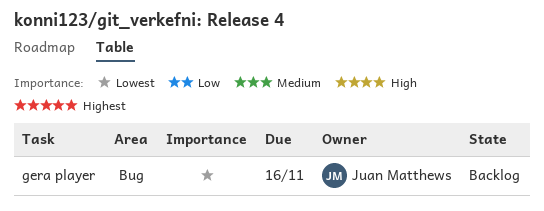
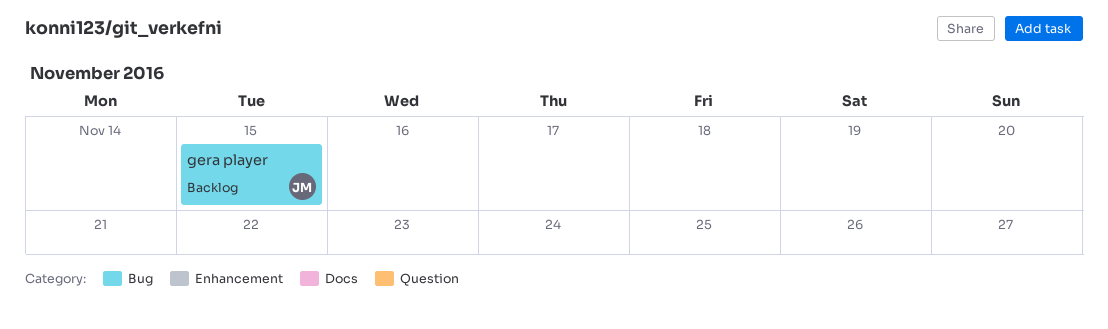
gera player, due: Nov 16 -> Nov 15

